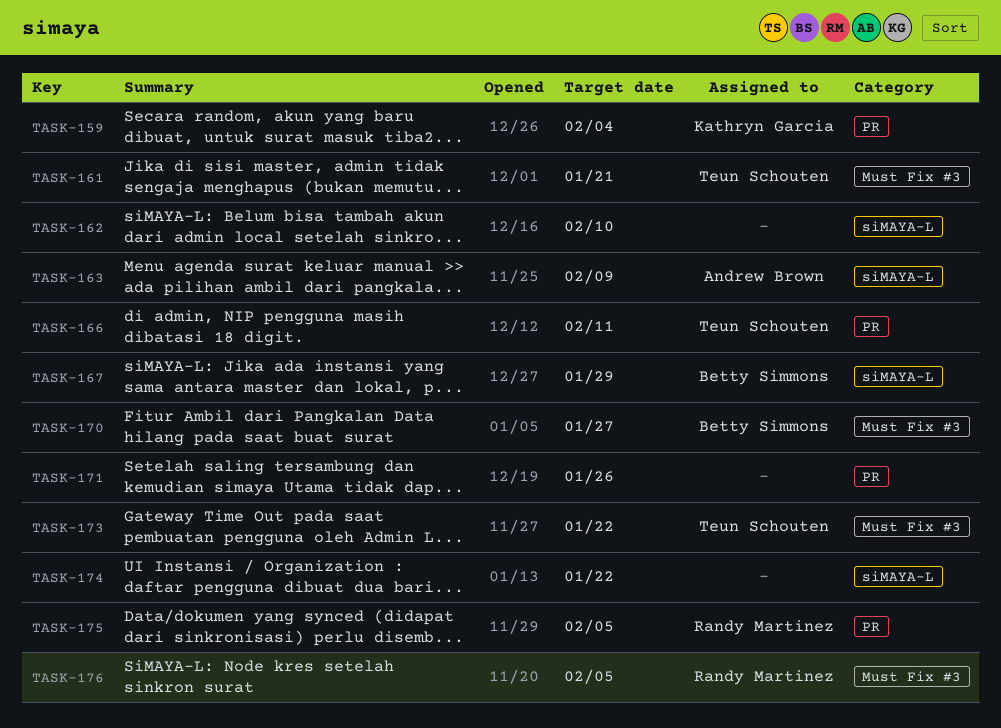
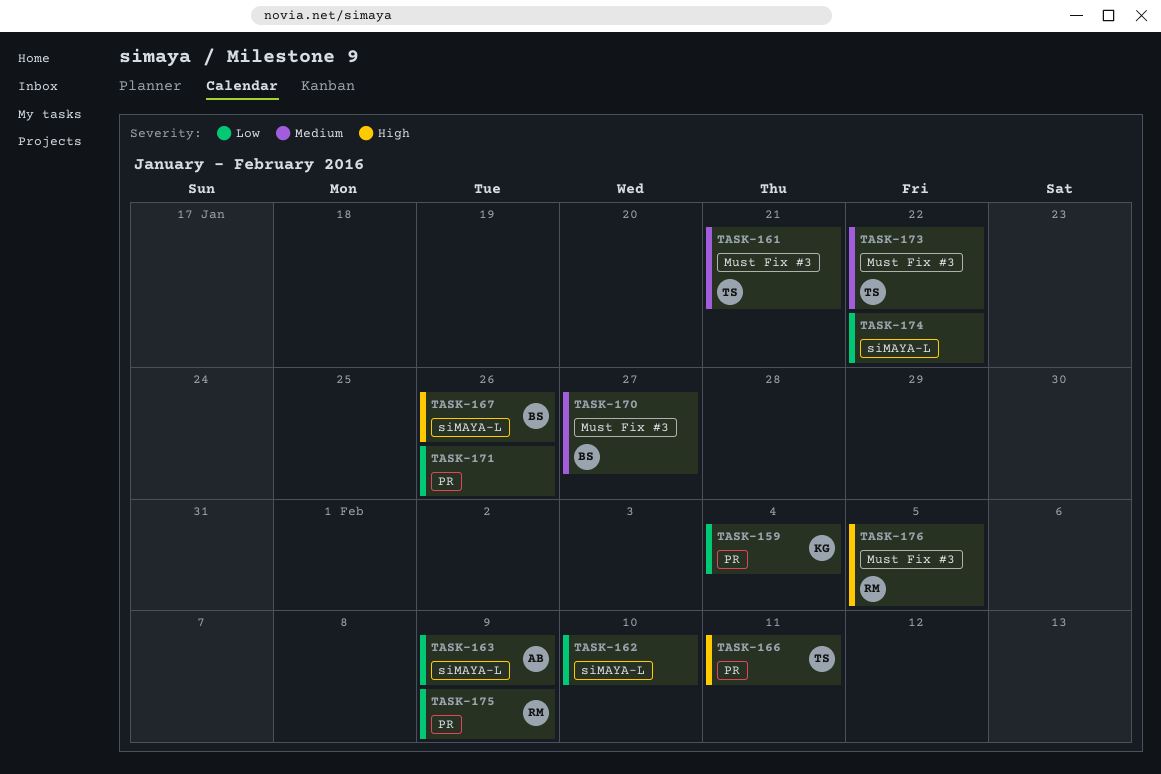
TASK-167, due: Jan 29 -> Jan 26
TASK-175, due: Feb 5 -> Feb 9

